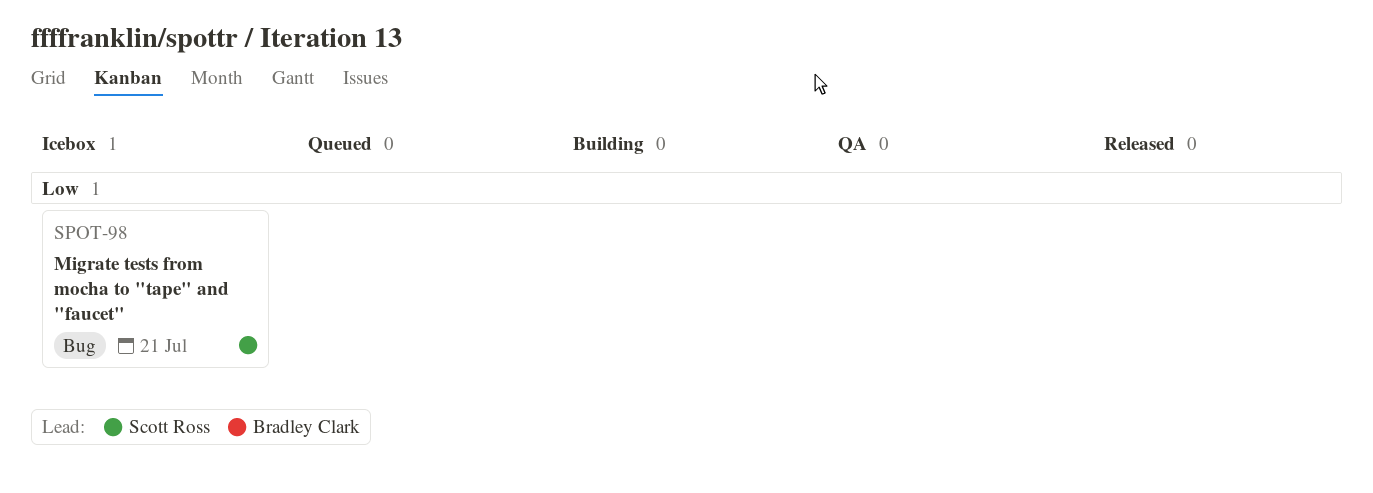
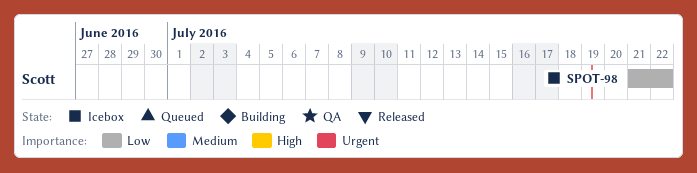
SPOT-98, due: Jul 21 -> Jul 22

